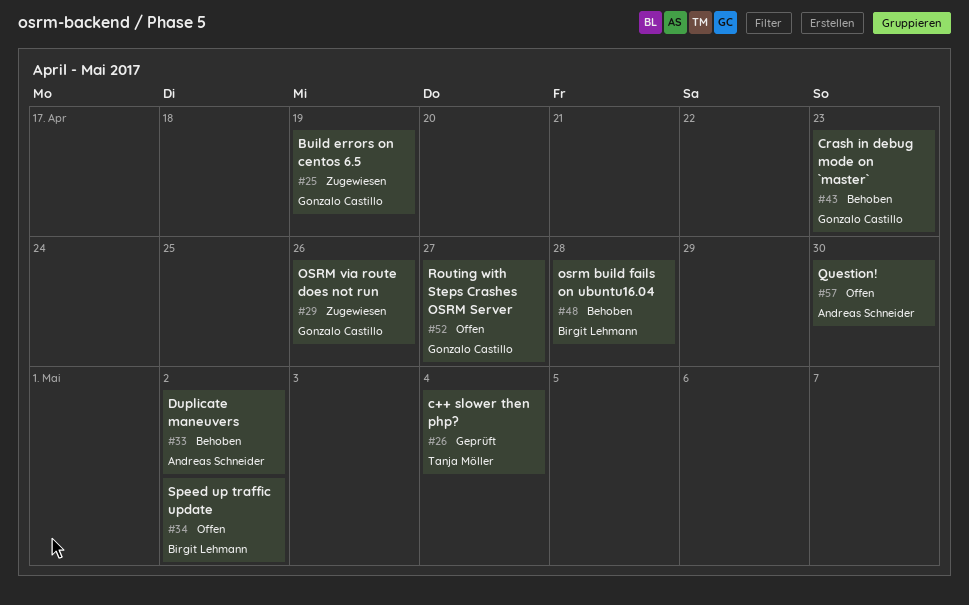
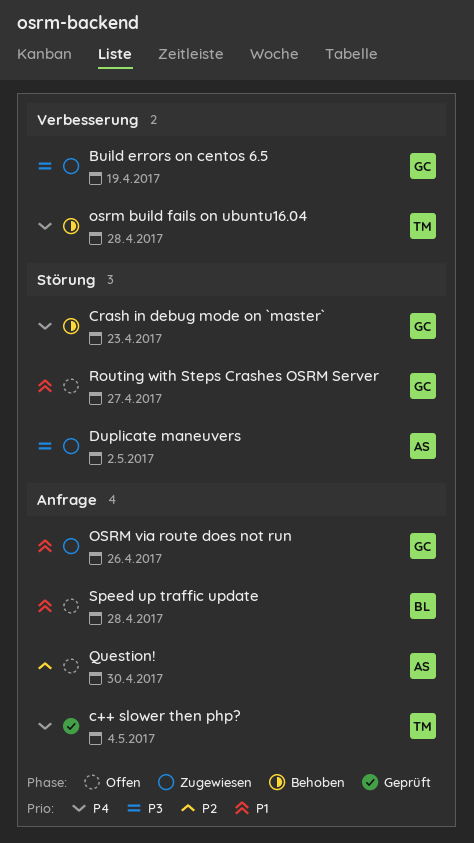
Duplicate maneuvers, status: Behoben -> Zugewiesen
osrm build fails on ubuntu16.04, owner: Birgit Lehmann -> Tanja Möller
Speed up traffic update, due: May 2 -> Apr 28

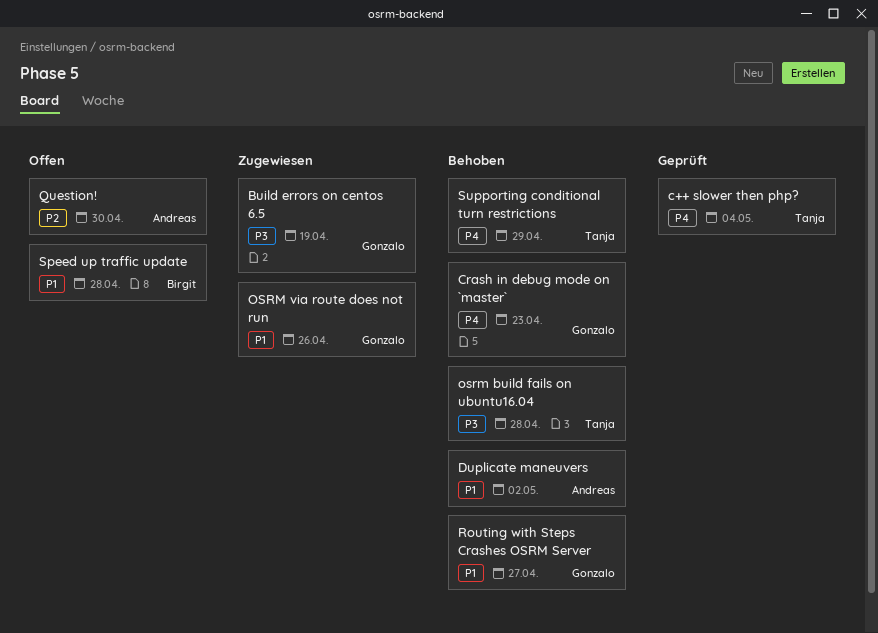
Duplicate maneuvers, status: Zugewiesen -> Behoben
Duplicate maneuvers, priority: P3 -> P1
osrm build fails on ubuntu16.04, priority: P4 -> P3
Routing with Steps Crashes OSRM Server, status: Offen -> Behoben
Supporting conditional turn restrictions: none -> present

